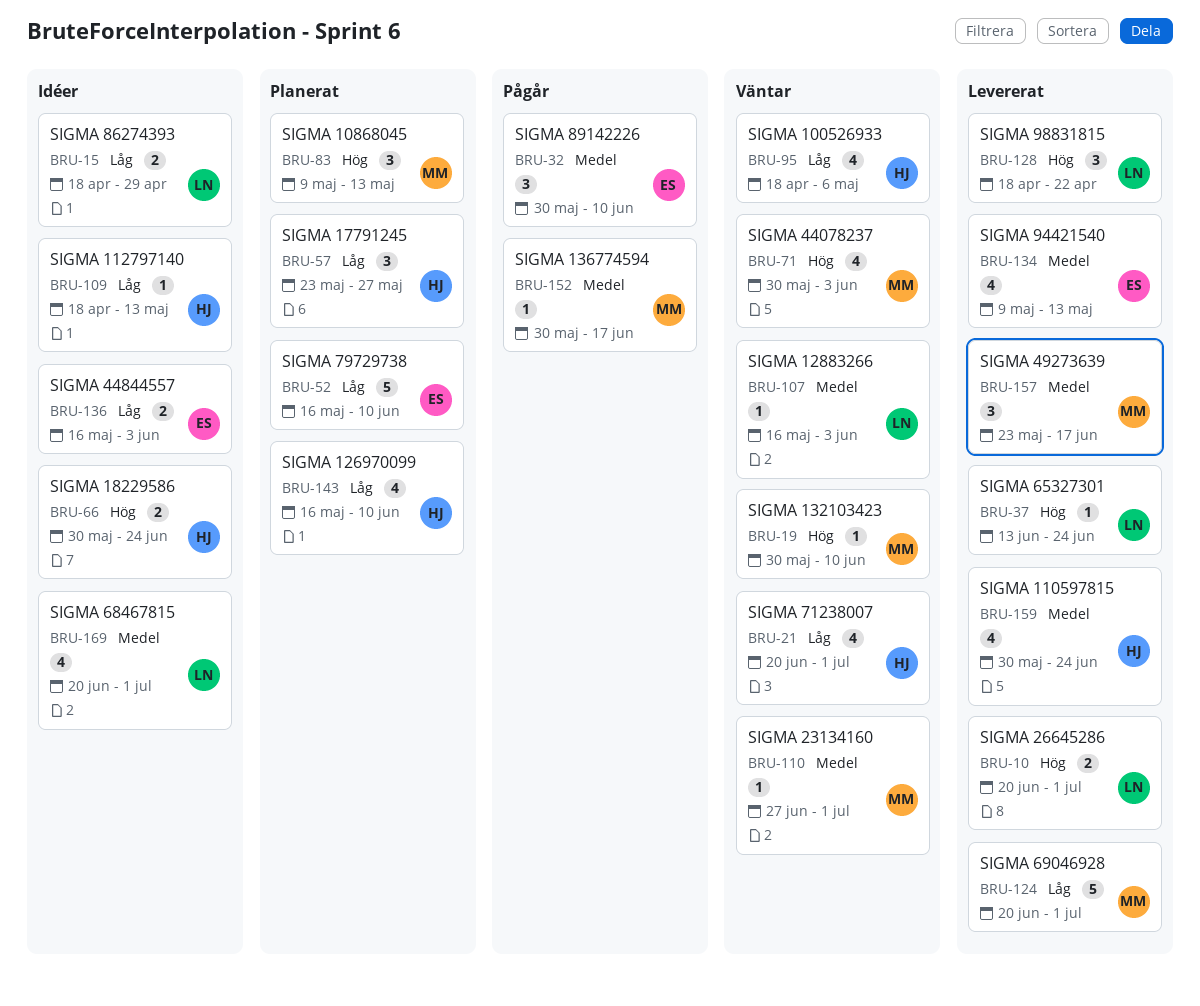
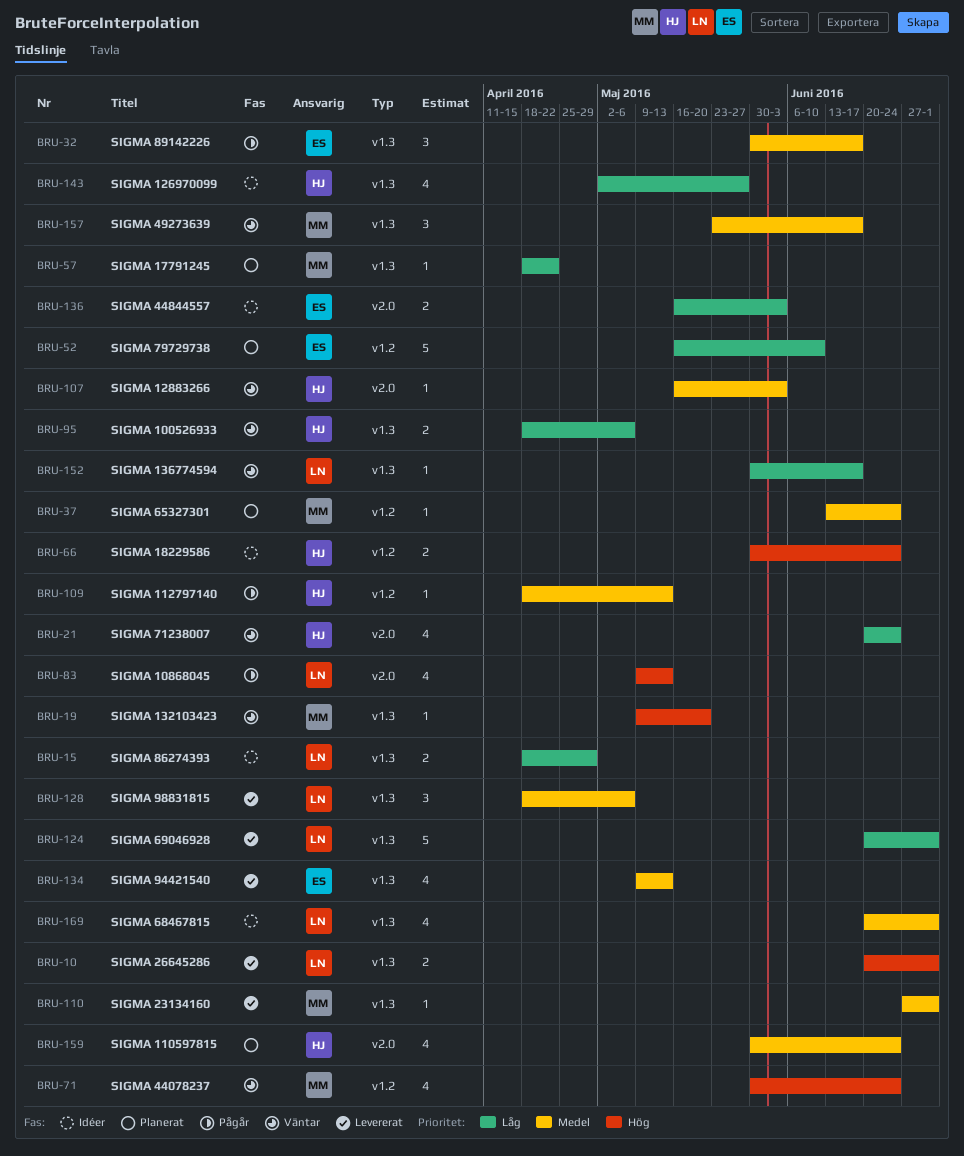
BRU-19, start: May 30 -> May 9
BRU-19, due: Jun 10 -> May 20
BRU-21, due: Jul 1 -> Jun 24
BRU-32, due: Jun 10 -> Jun 17
BRU-37, status: Levererat -> Planerat
BRU-37, owner: LN -> MM
BRU-37, priority: Hög -> Medel
BRU-57, owner: HJ -> MM
BRU-57, estimate: 3 -> 1
BRU-57, start: May 23 -> Apr 18
BRU-57, due: May 27 -> Apr 22
BRU-71, due: Jun 3 -> Jun 24
BRU-83, status: Planerat -> Pågår
BRU-83, owner: MM -> LN
BRU-83, estimate: 3 -> 4
BRU-95, estimate: 4 -> 2
BRU-107, owner: LN -> HJ
BRU-109, status: Idéer -> Pågår
BRU-109, priority: Låg -> Medel
BRU-110, status: Väntar -> Levererat
BRU-124, owner: MM -> LN
BRU-128, priority: Hög -> Medel
BRU-128, due: Apr 22 -> May 6
BRU-143, status: Planerat -> Idéer
BRU-143, start: May 16 -> May 2
BRU-143, due: Jun 10 -> May 27
BRU-152, status: Pågår -> Väntar
BRU-152, owner: MM -> LN
BRU-152, priority: Medel -> Låg
BRU-157, status: Levererat -> Väntar
BRU-159, status: Levererat -> Planerat

